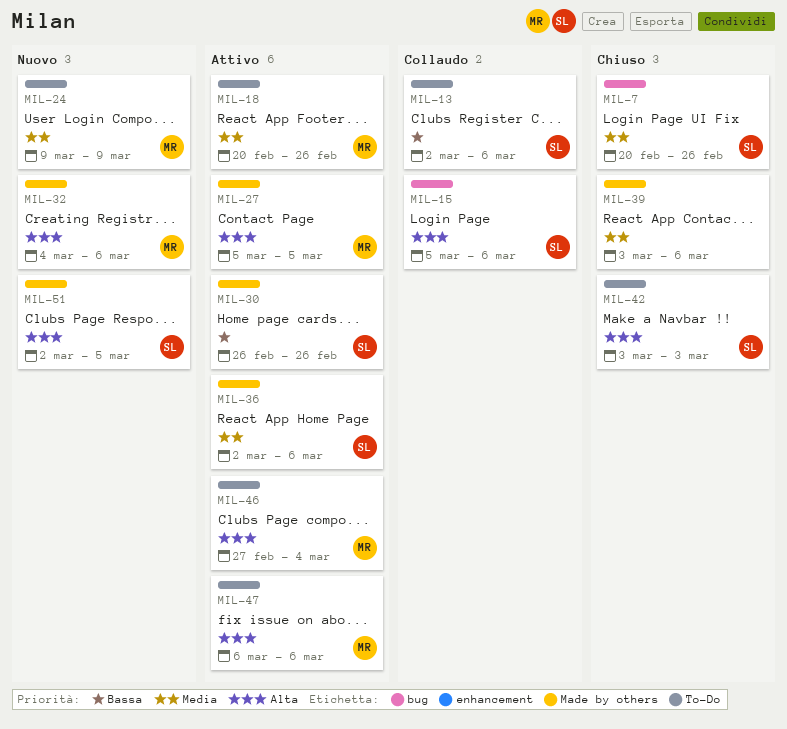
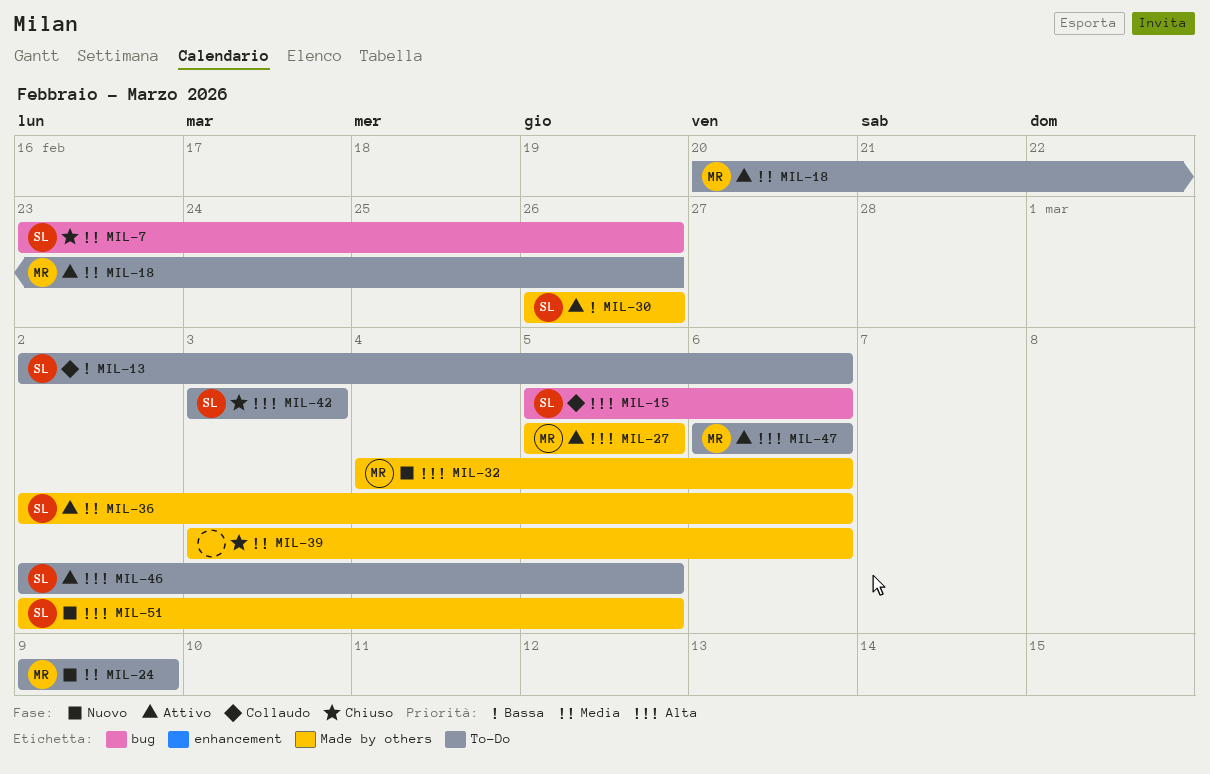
MIL-7, start: Feb 20 -> Feb 23
MIL-46, owner: MR -> SL
MIL-46, start: Feb 27 -> Mar 2
MIL-46, due: Mar 4 -> Mar 5

